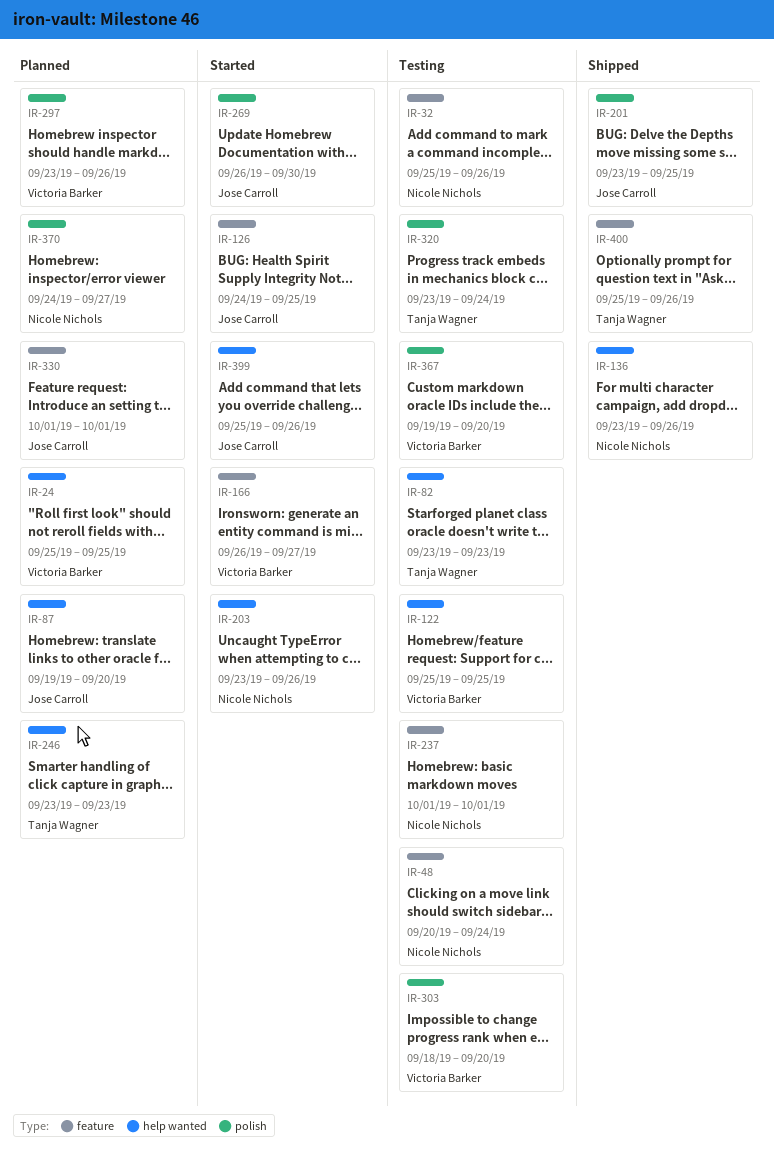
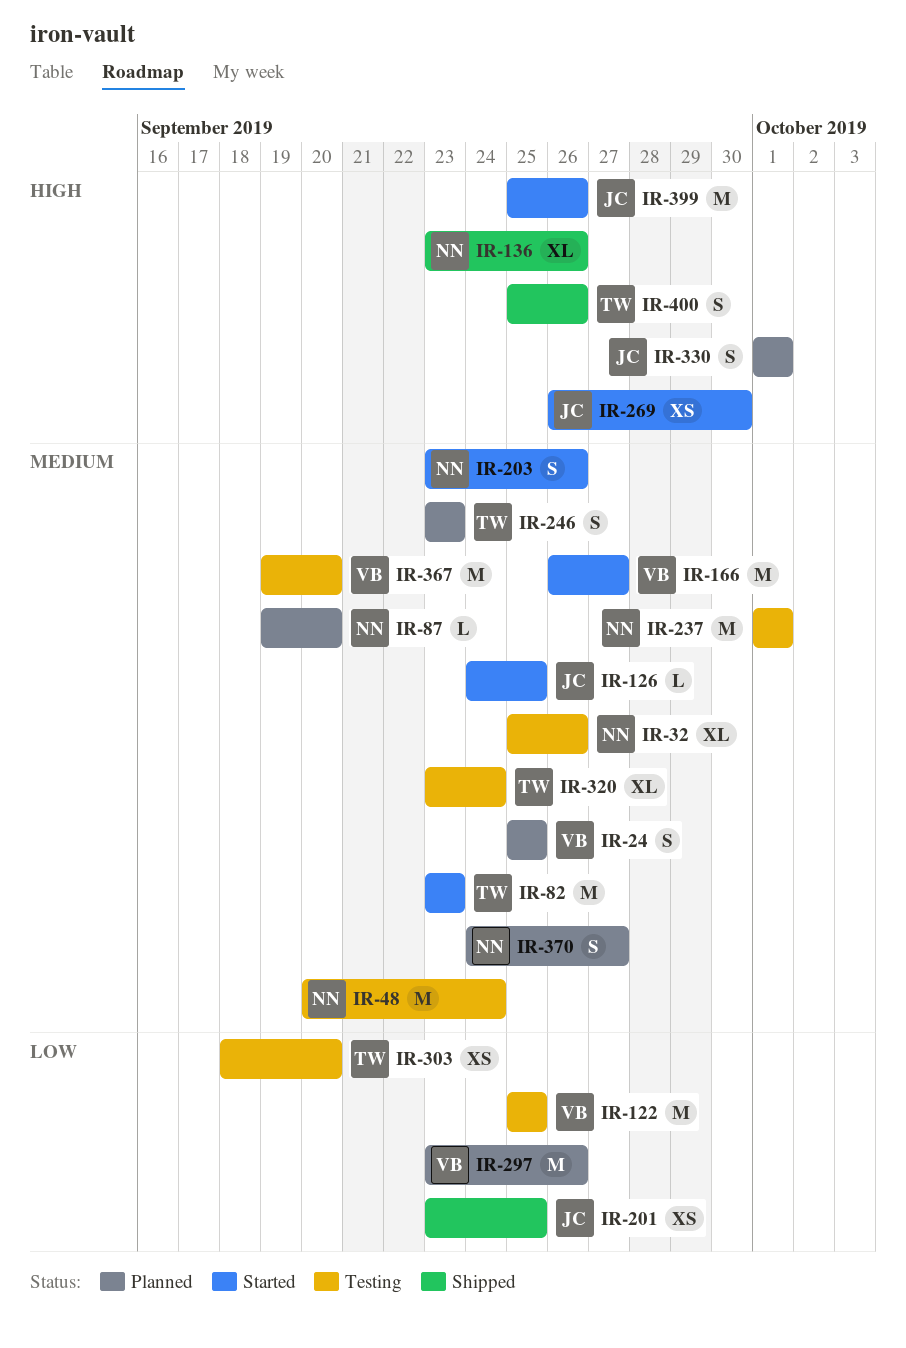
IR-82, status: Testing -> Started
IR-87, owner: Jose Carroll -> Nicole Nichols
IR-303, owner: Victoria Barker -> Tanja Wagner

